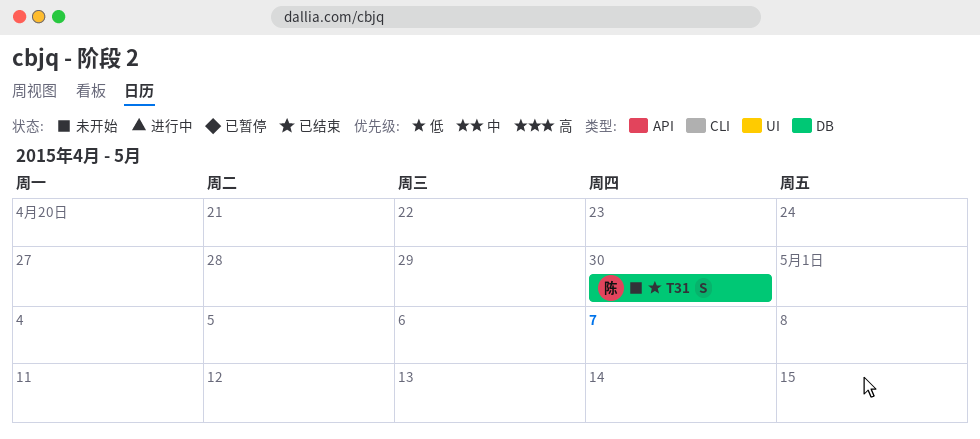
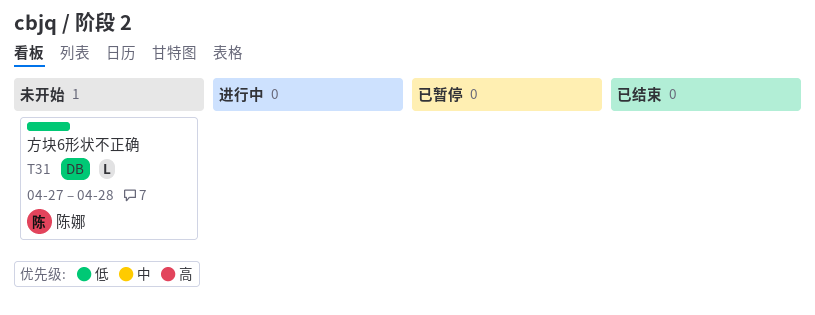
T31, estimate: S -> L
T31, start: Apr 30 -> Apr 27
T31, due: Apr 30 -> Apr 28

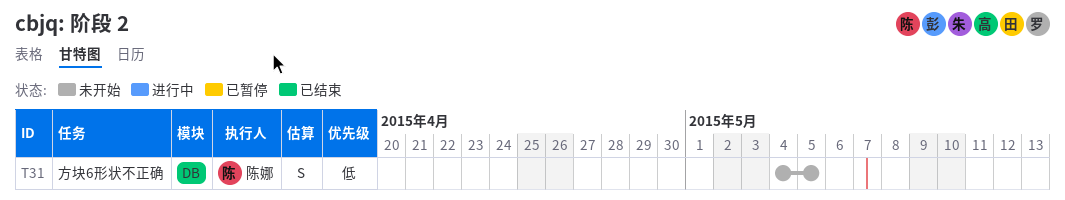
T31, estimate: L -> S
T31, start: Apr 27 -> May 4
T31, due: Apr 28 -> May 5

